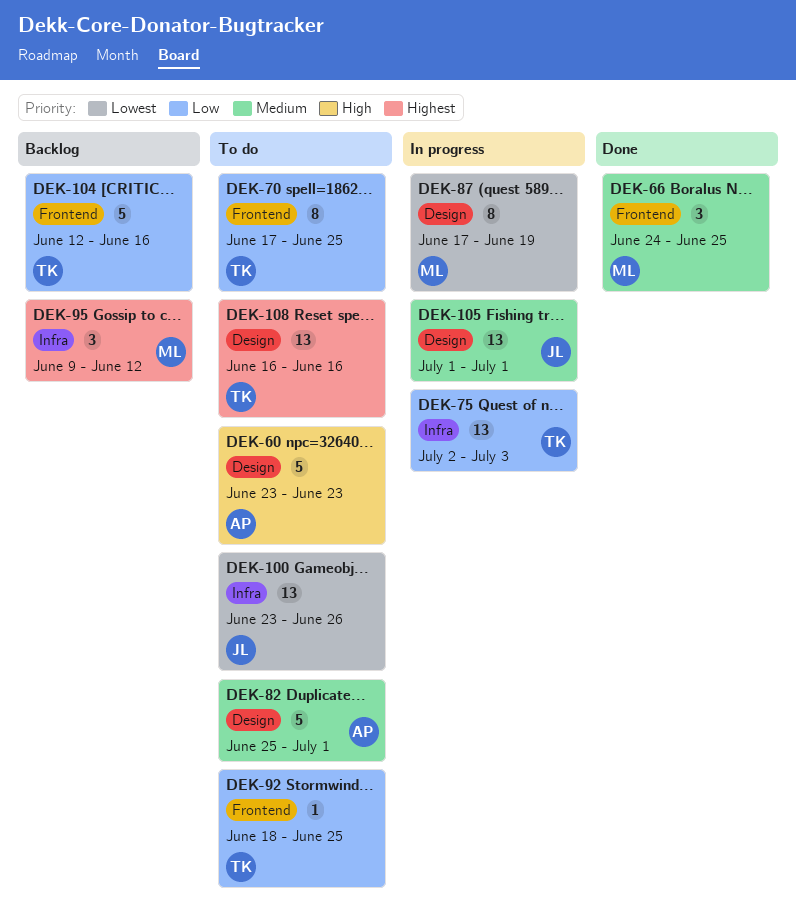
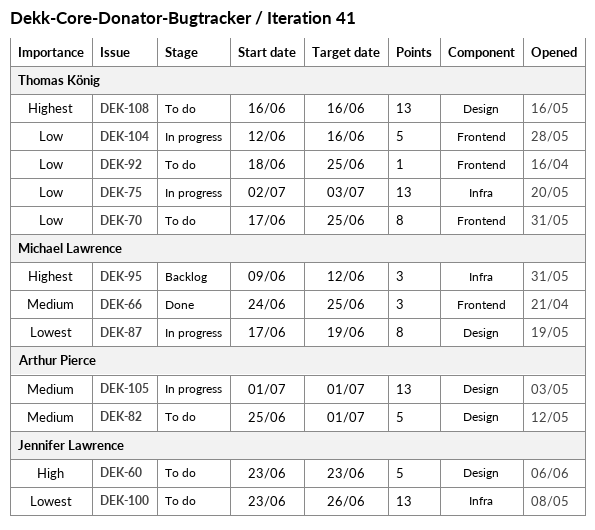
DEK-60, owner: Arthur Pierce -> Jennifer Lawrence
DEK-104, status: Backlog -> In progress
DEK-105, owner: Jennifer Lawrence -> Arthur Pierce

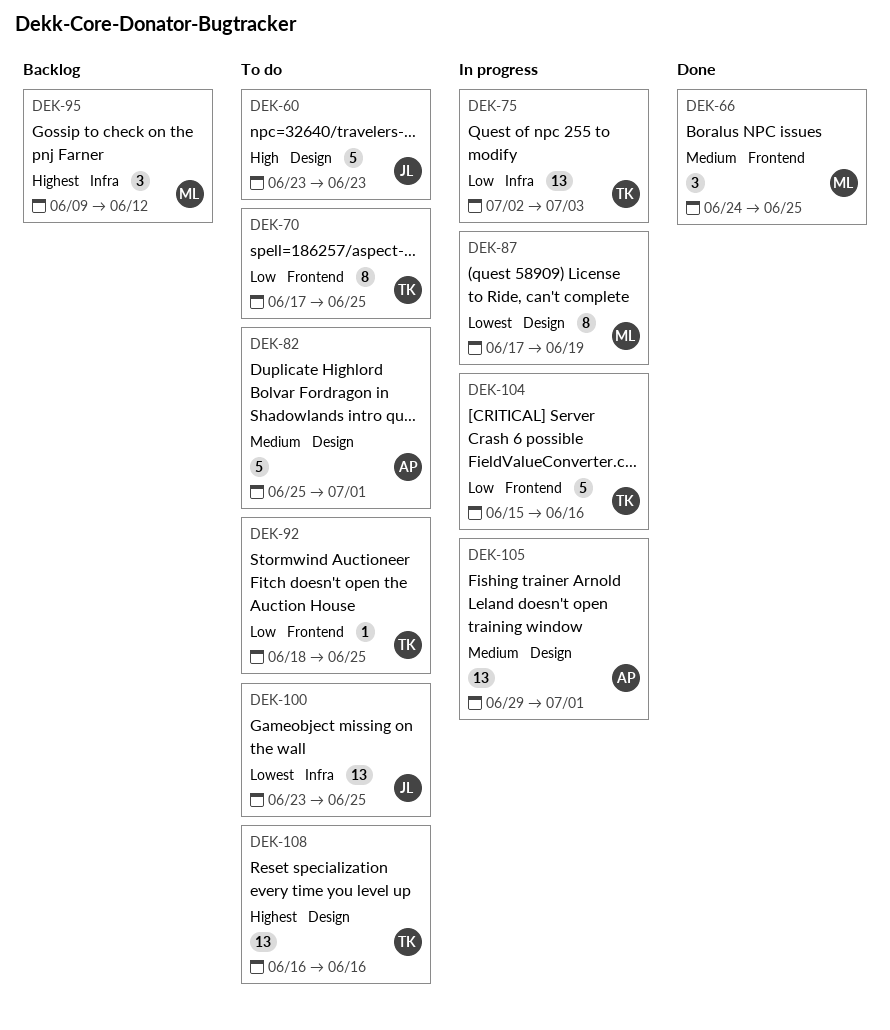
DEK-100, due: Jun 26 -> Jun 25
DEK-104, start: Jun 12 -> Jun 15
DEK-105, start: Jul 1 -> Jun 29

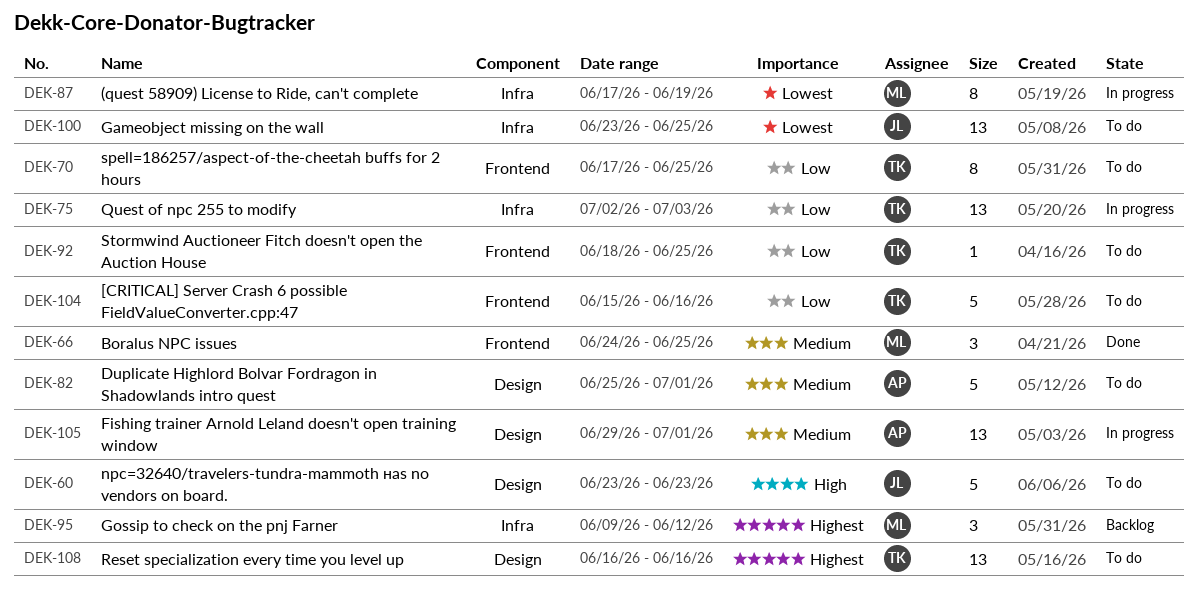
DEK-87, label: Design -> Infra
DEK-104, status: In progress -> To do

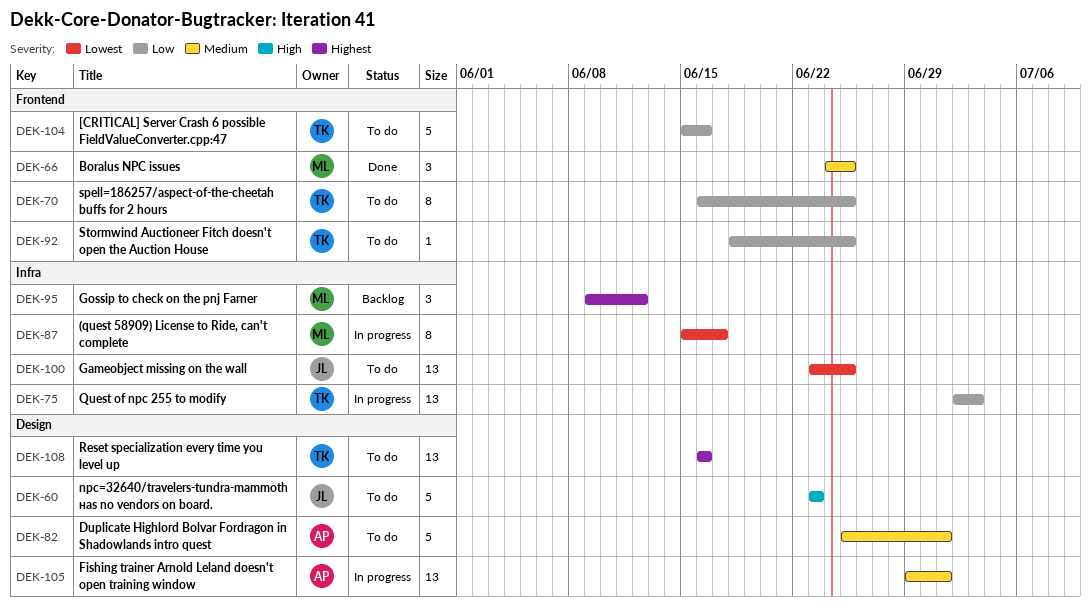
DEK-70, start: Jun 17 -> Jun 16
DEK-87, start: Jun 17 -> Jun 15
DEK-87, due: Jun 19 -> Jun 17

